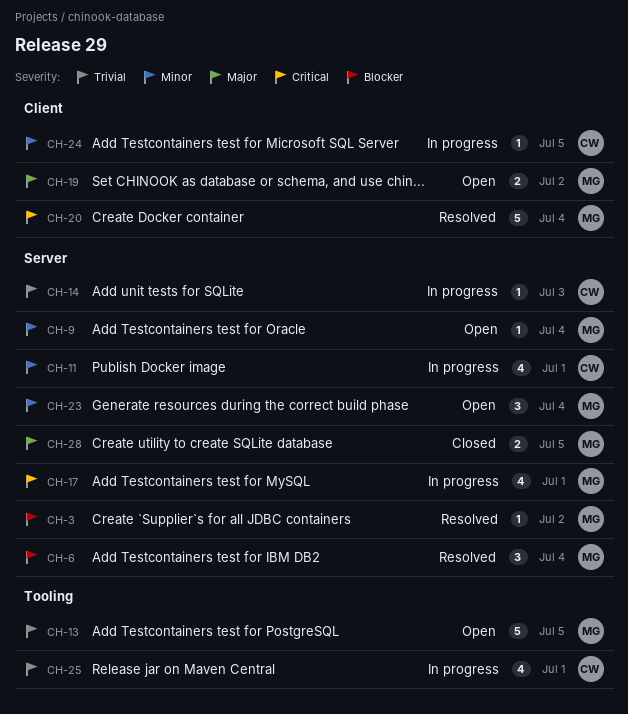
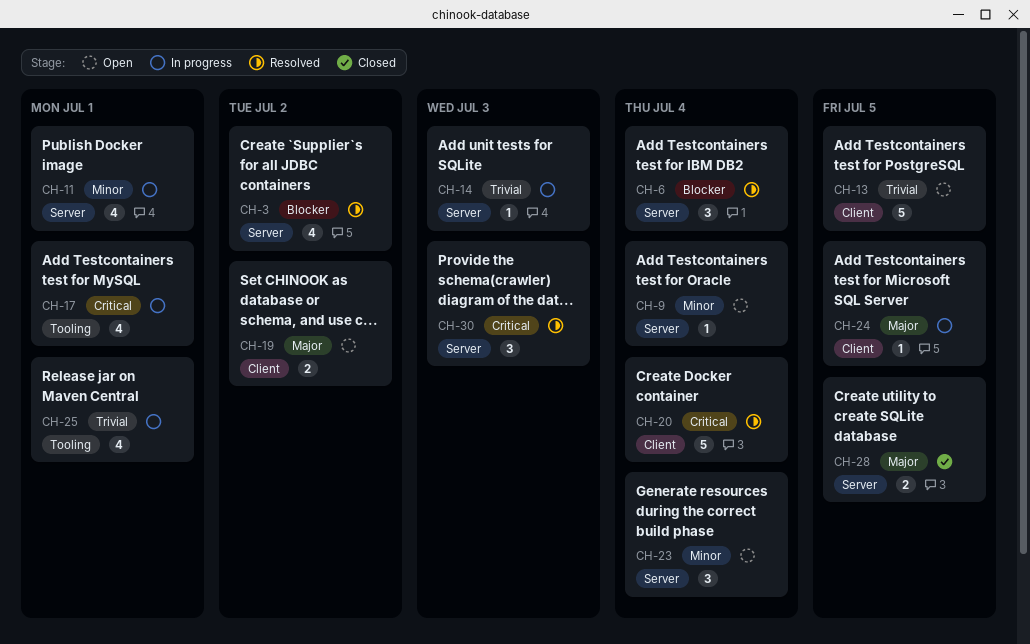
CH-3, estimate: 1 -> 4
CH-13, label: Tooling -> Client
CH-17, label: Server -> Tooling
CH-24, priority: Minor -> Major
CH-30: none -> present

